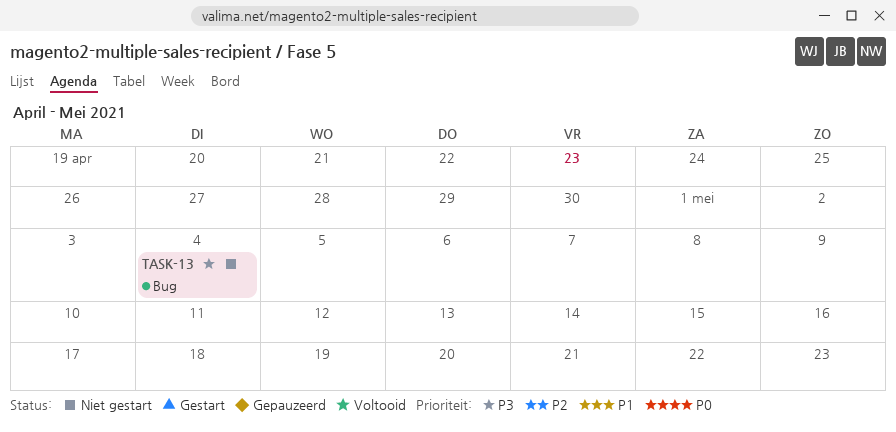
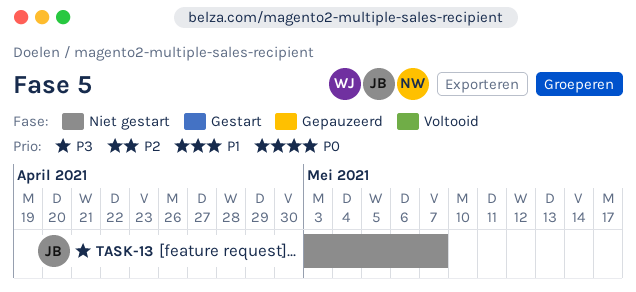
TASK-13, due: May 4 -> May 7

